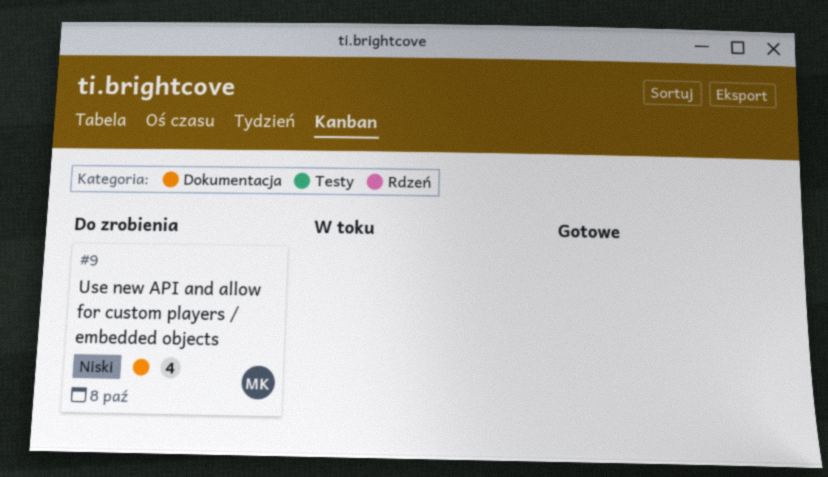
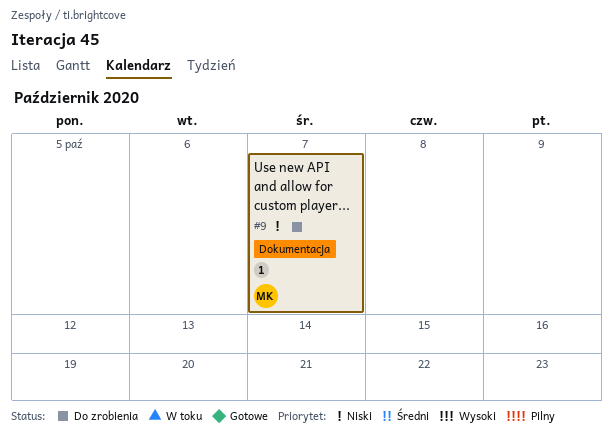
#9, estimate: 4 -> 1
#9, due: Oct 8 -> Oct 7

